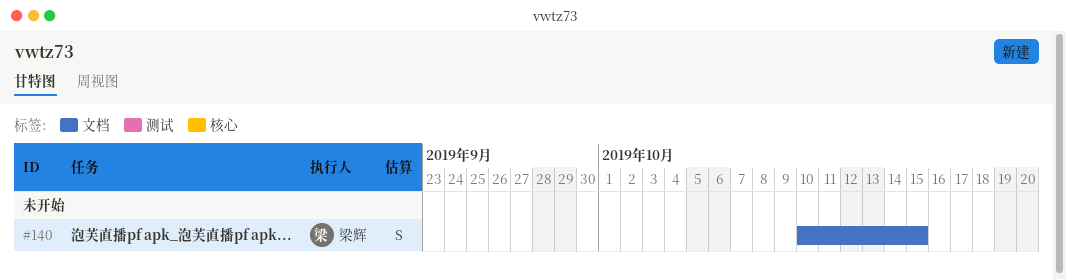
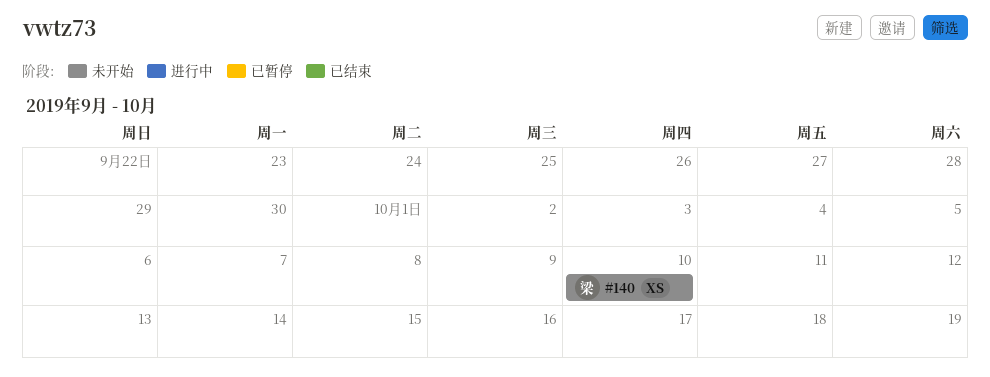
#140, estimate: S -> XS
#140, due: Oct 15 -> Oct 10

